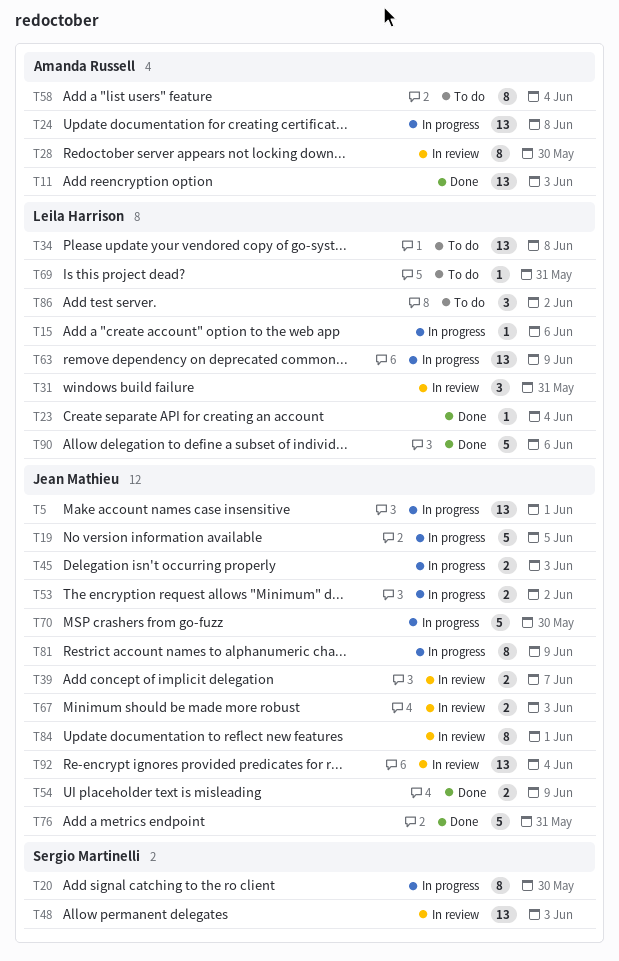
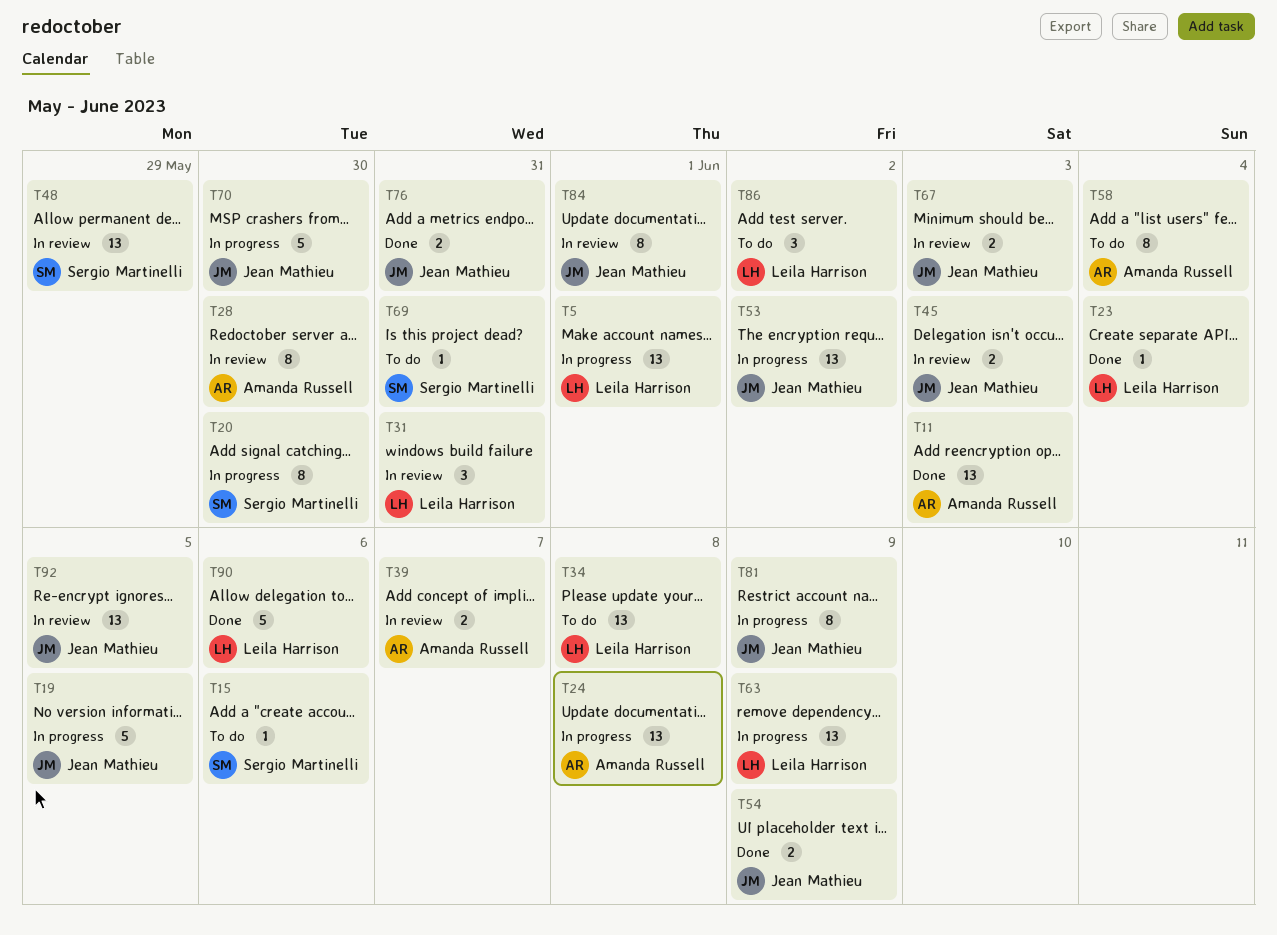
T5, owner: Jean Mathieu -> Leila Harrison
T15, status: In progress -> To do
T15, owner: Leila Harrison -> Sergio Martinelli
T39, owner: Jean Mathieu -> Amanda Russell
T45, status: In progress -> In review
T48, due: Jun 3 -> May 29
T53, estimate: 2 -> 13
T69, owner: Leila Harrison -> Sergio Martinelli
T76, estimate: 5 -> 2
T92, due: Jun 4 -> Jun 5

